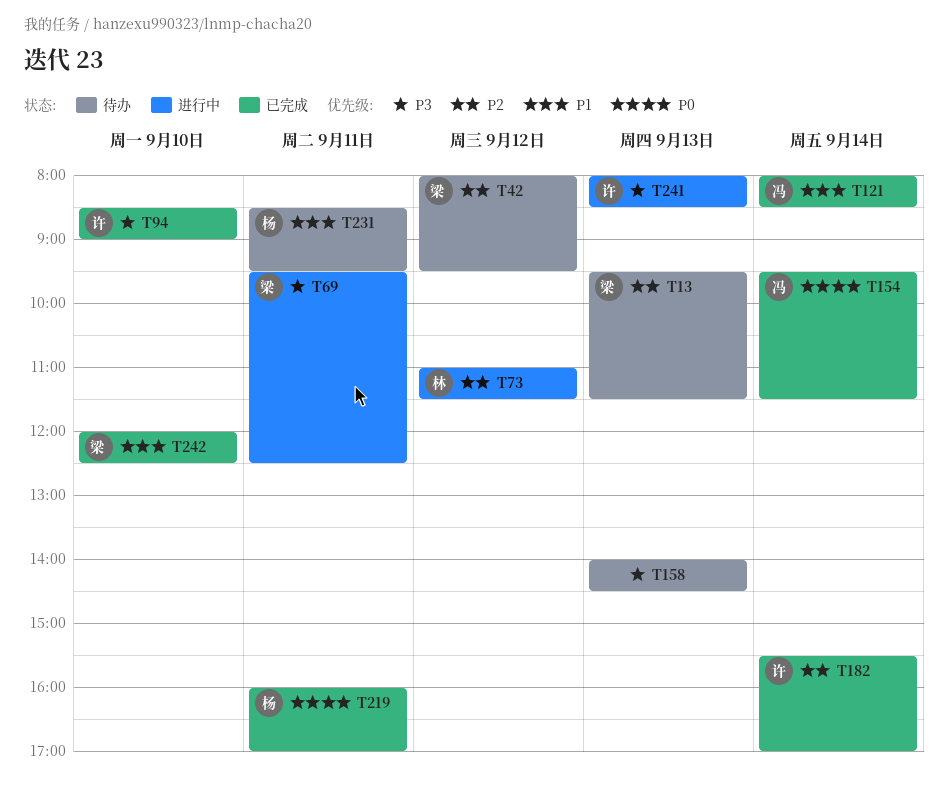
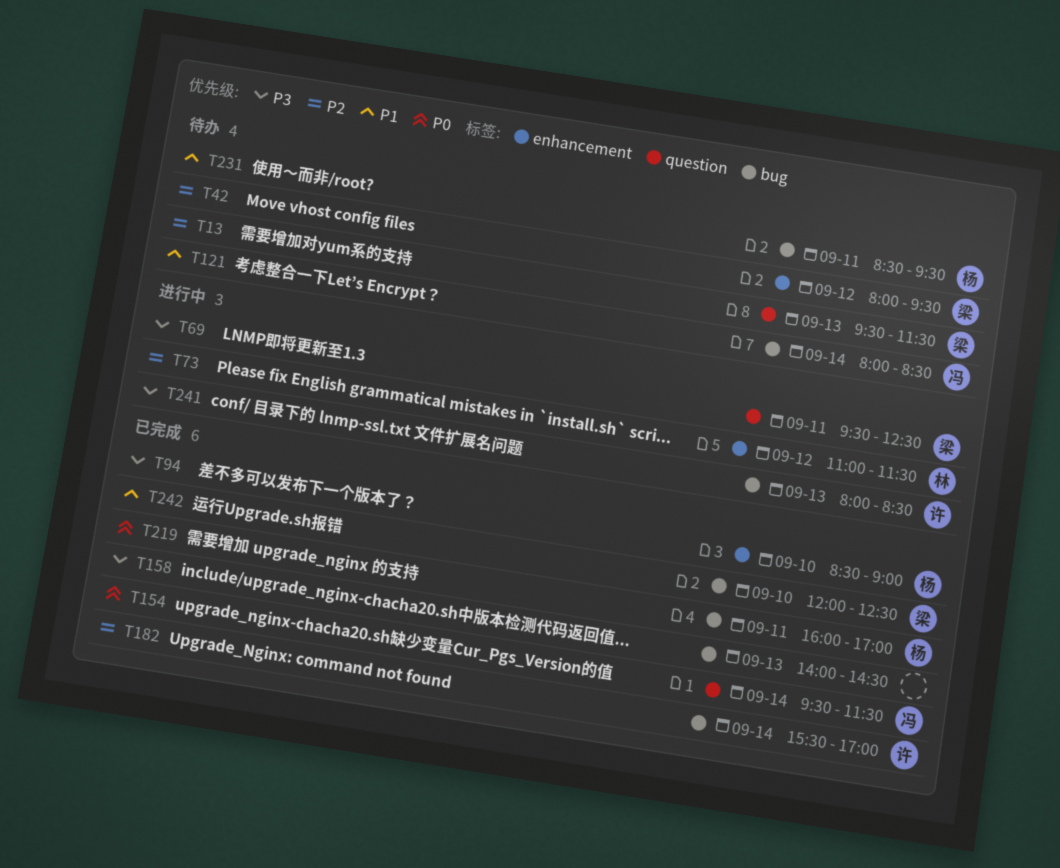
T94, owner: 许 -> 杨
T121, status: 已完成 -> 待办
T158, status: 待办 -> 已完成

